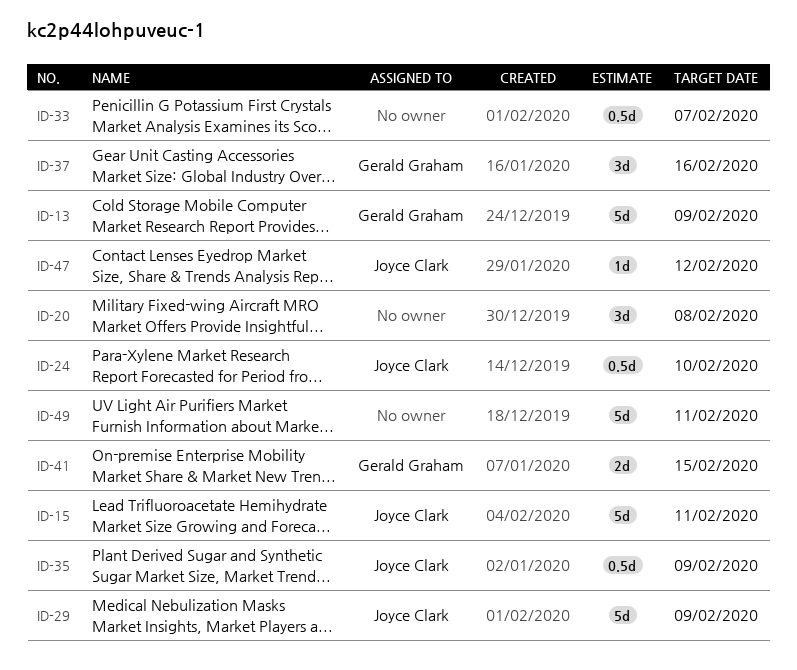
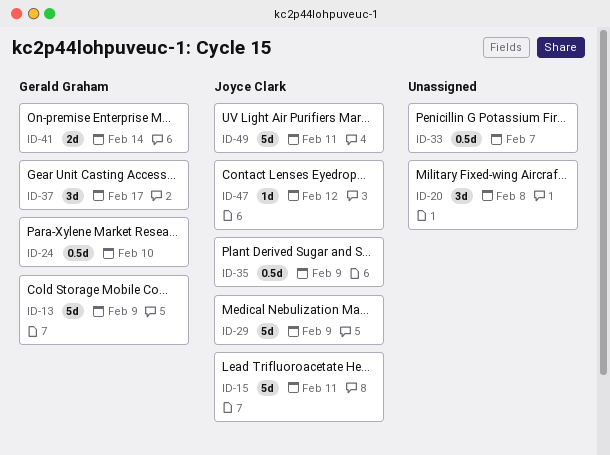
ID-24, owner: Joyce Clark -> Gerald Graham
ID-37, due: Feb 16 -> Feb 17
ID-41, due: Feb 15 -> Feb 14
ID-49, owner: none -> Joyce Clark

